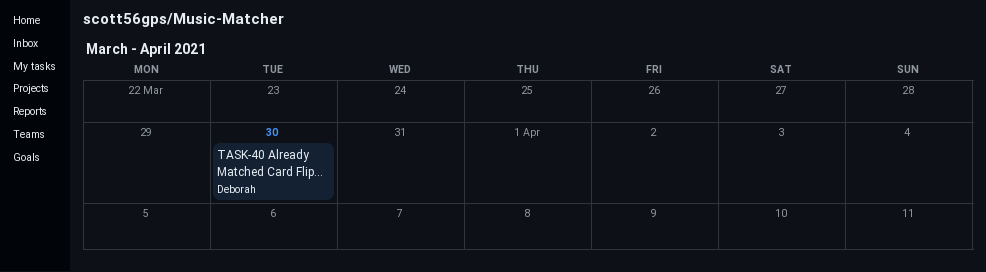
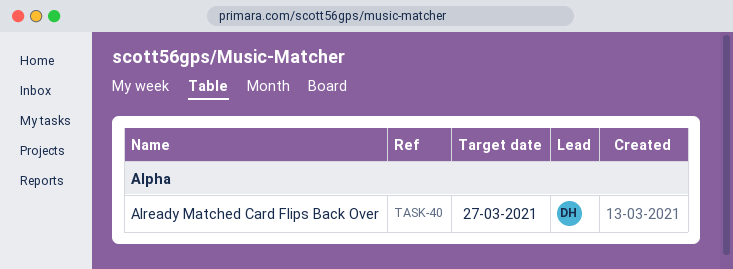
TASK-40, due: Mar 30 -> Mar 27

